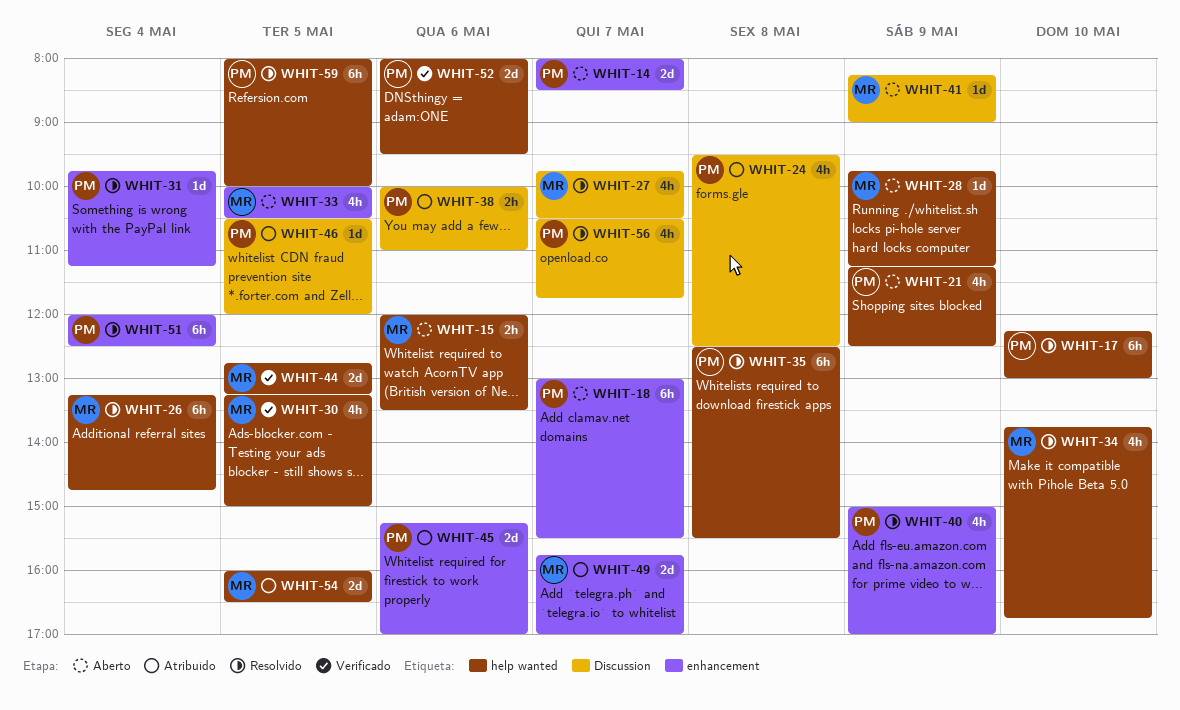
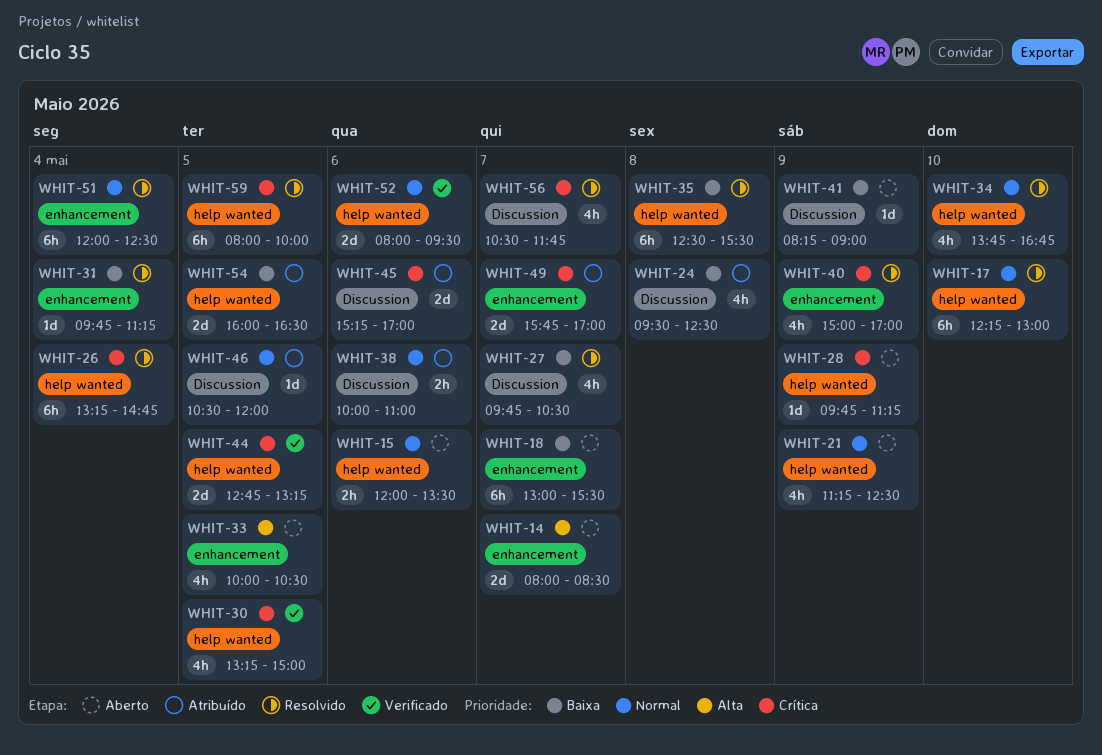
WHIT-45, label: enhancement -> Discussion

